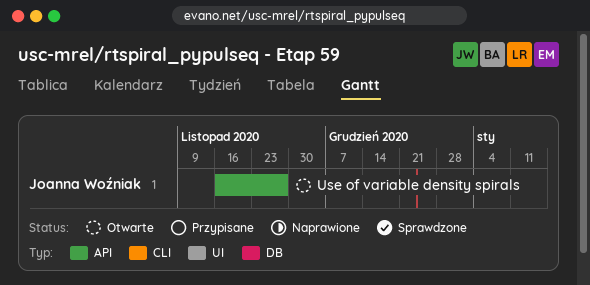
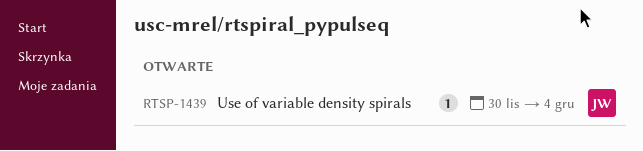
Use of variable density spirals, start: Nov 16 -> Nov 30
Use of variable density spirals, due: Nov 27 -> Dec 4

